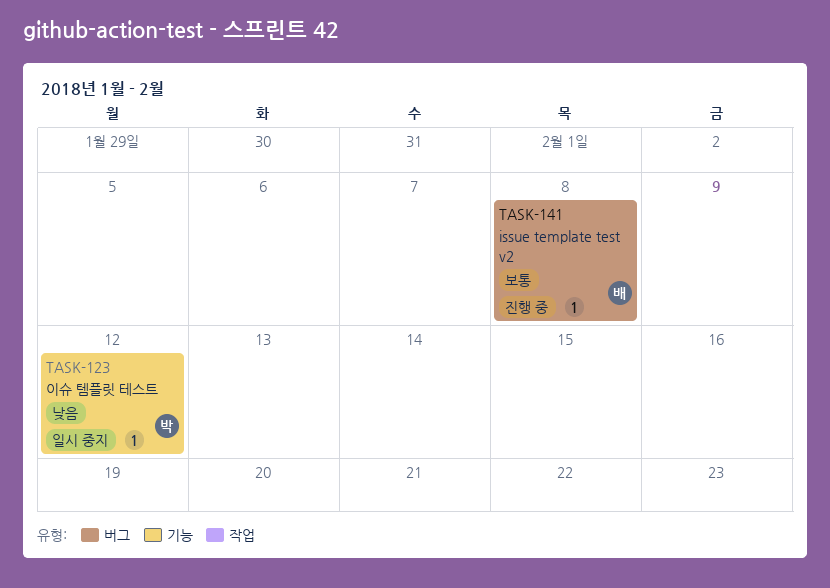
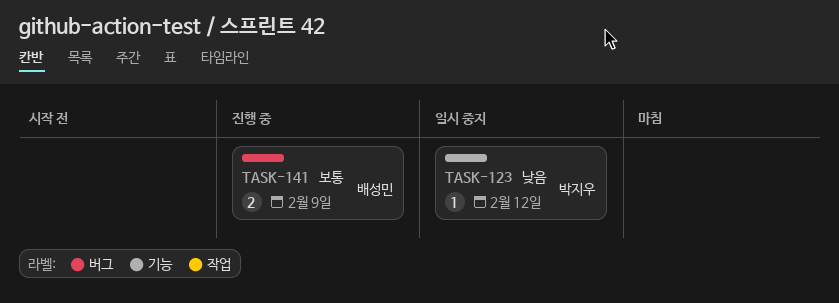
TASK-141, estimate: 1 -> 2
TASK-141, due: Feb 8 -> Feb 9

